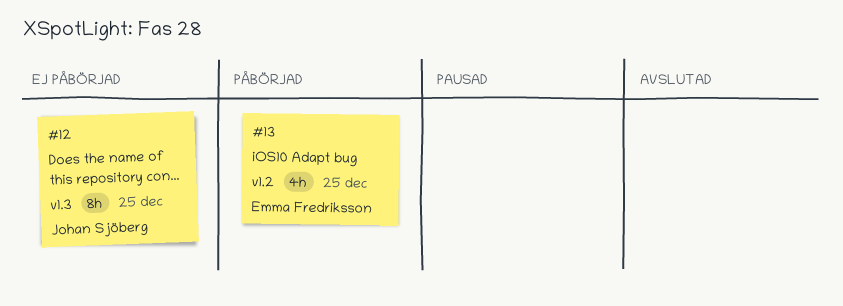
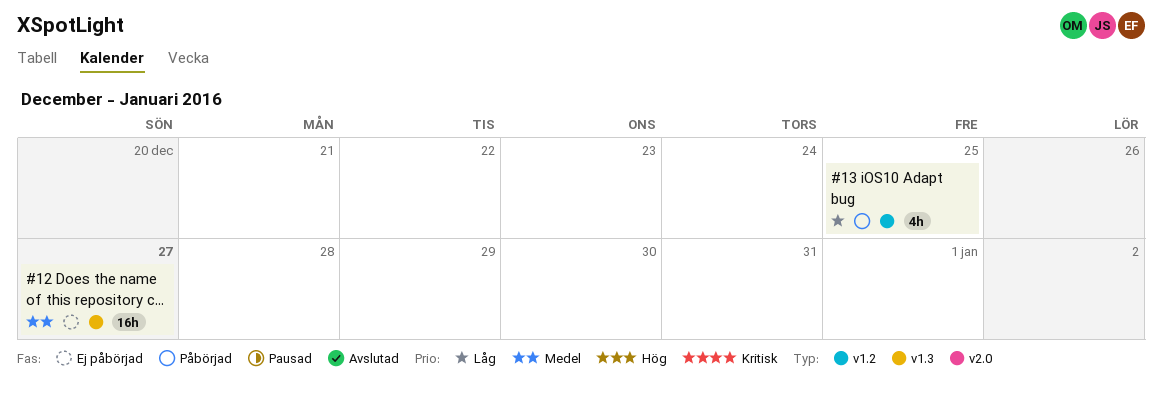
#12, estimate: 8h -> 16h
#12, due: Dec 25 -> Dec 27

